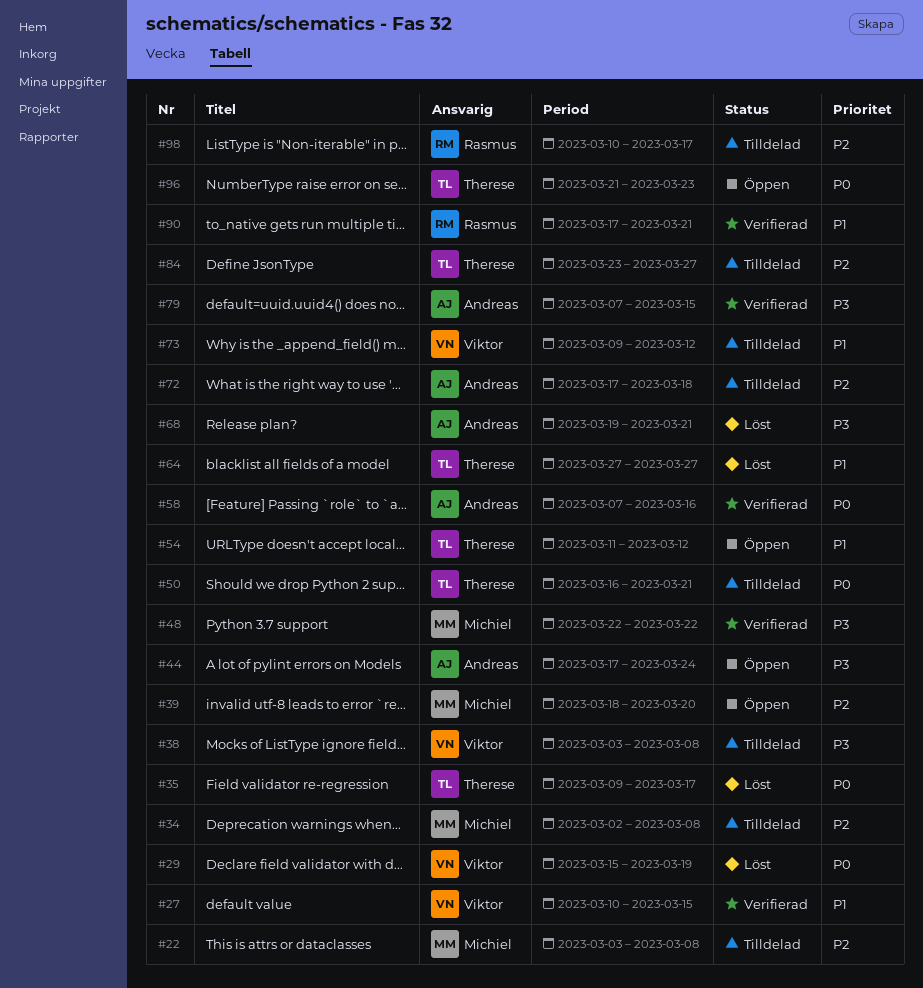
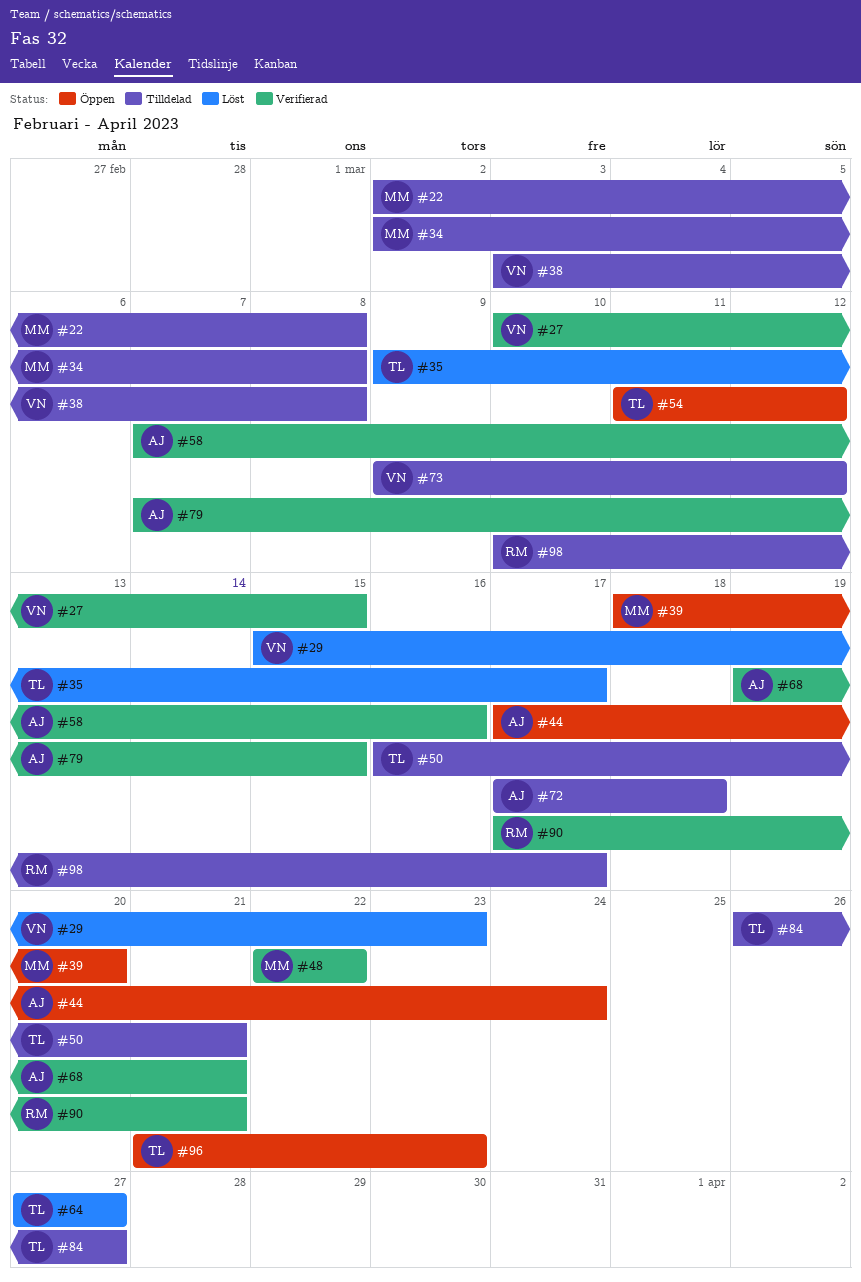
#22, start: Mar 3 -> Mar 2
#29, due: Mar 19 -> Mar 23
#68, status: Löst -> Verifierad
#84, start: Mar 23 -> Mar 26

